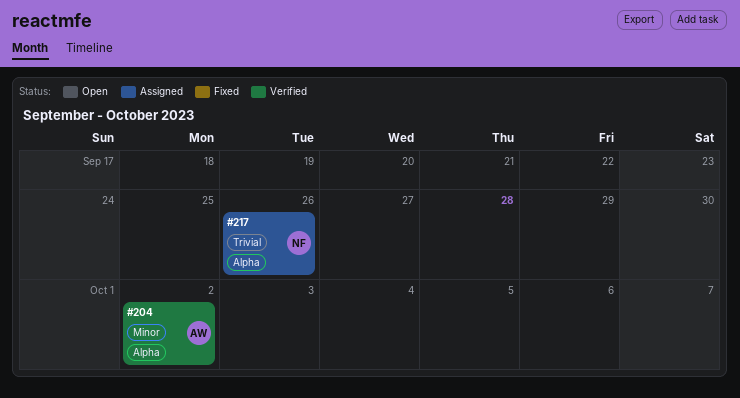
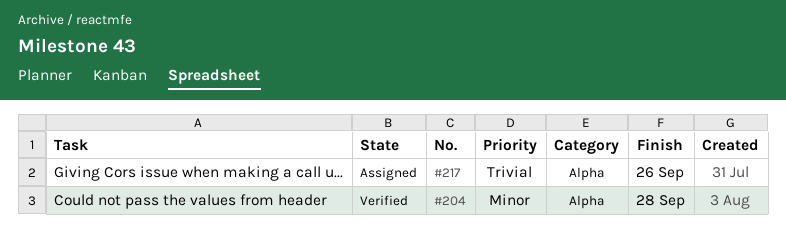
#204, due: Oct 2 -> Sep 28

